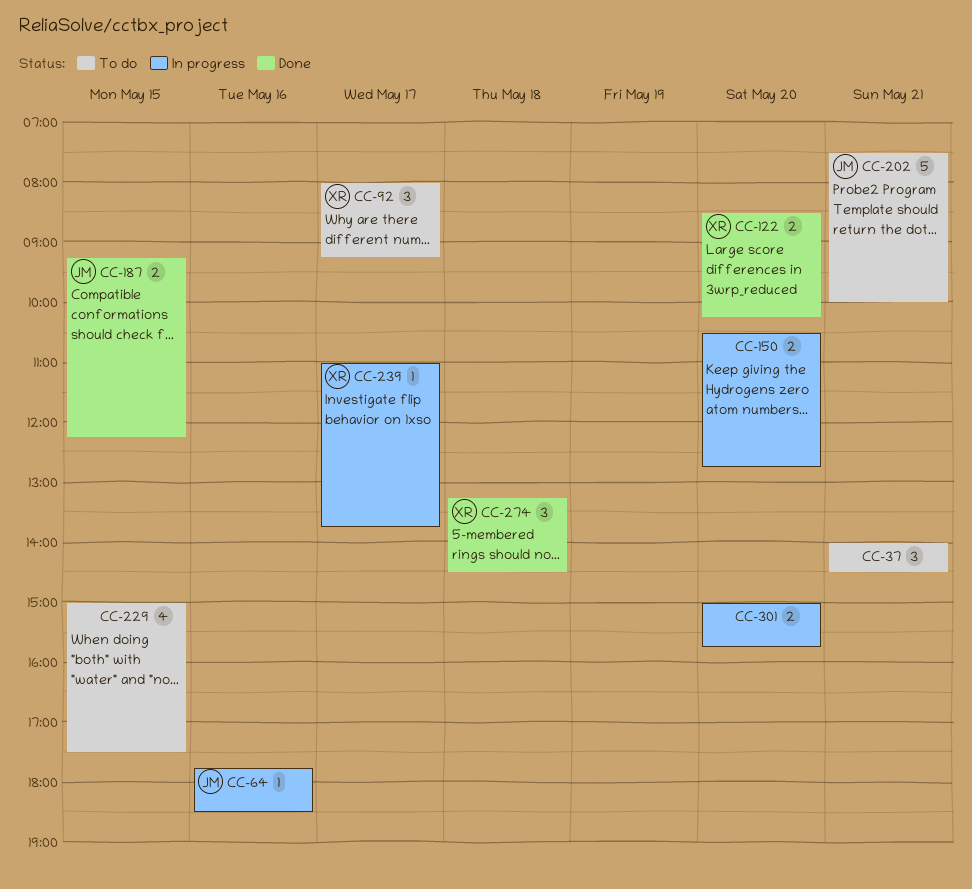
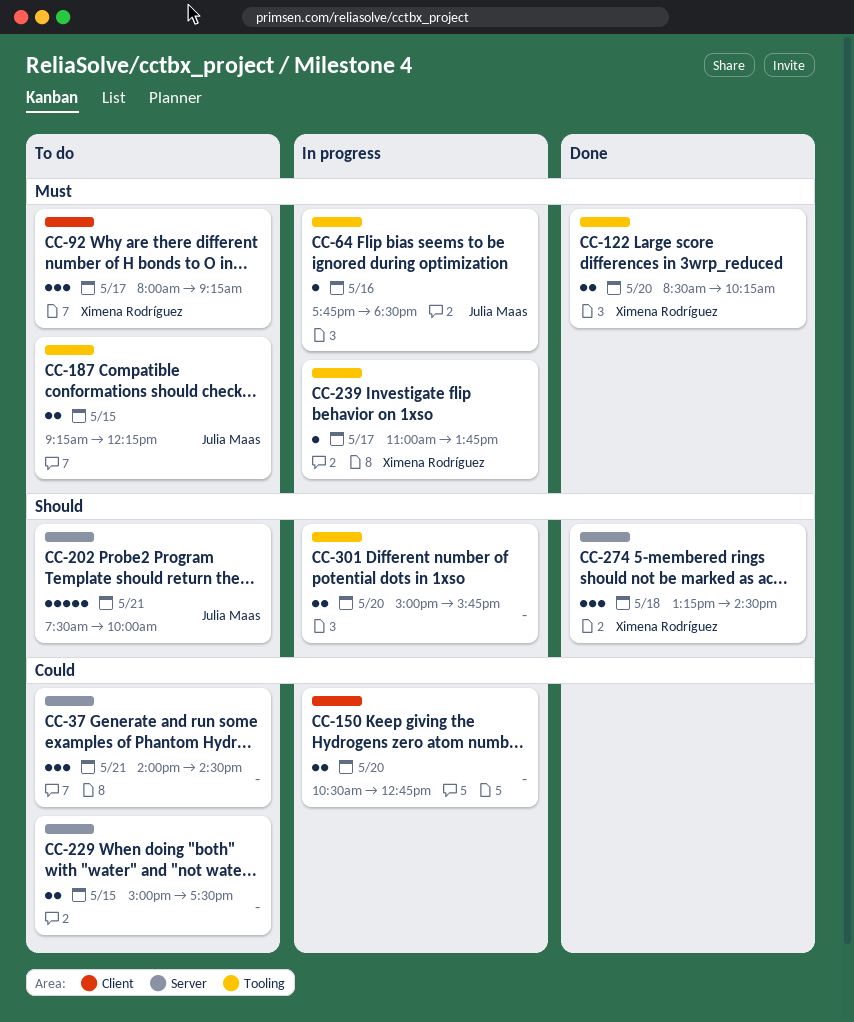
CC-187, status: Done -> To do
CC-229, estimate: 4 -> 2

